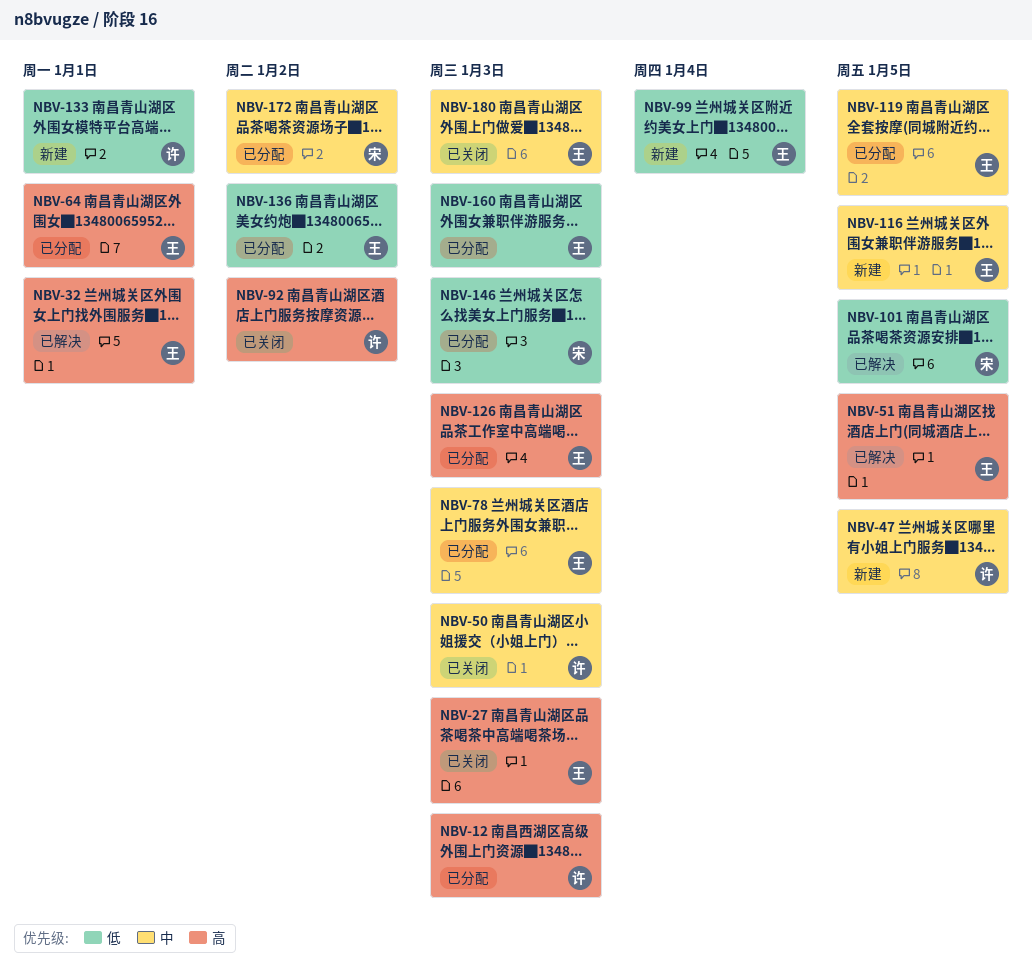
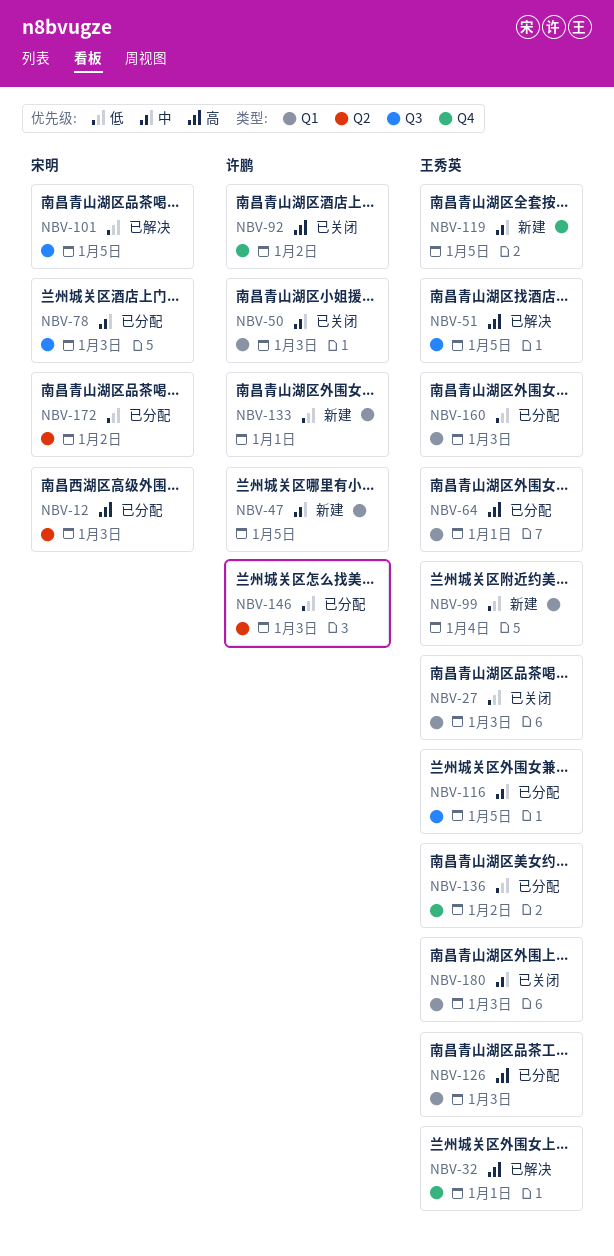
NBV-12, owner: 许鹏 -> 宋明
NBV-27, priority: 高 -> 低
NBV-78, owner: 王秀英 -> 宋明
NBV-116, status: 新建 -> 已分配
NBV-119, status: 已分配 -> 新建
NBV-146, owner: 宋明 -> 许鹏
NBV-172, priority: 中 -> 低

